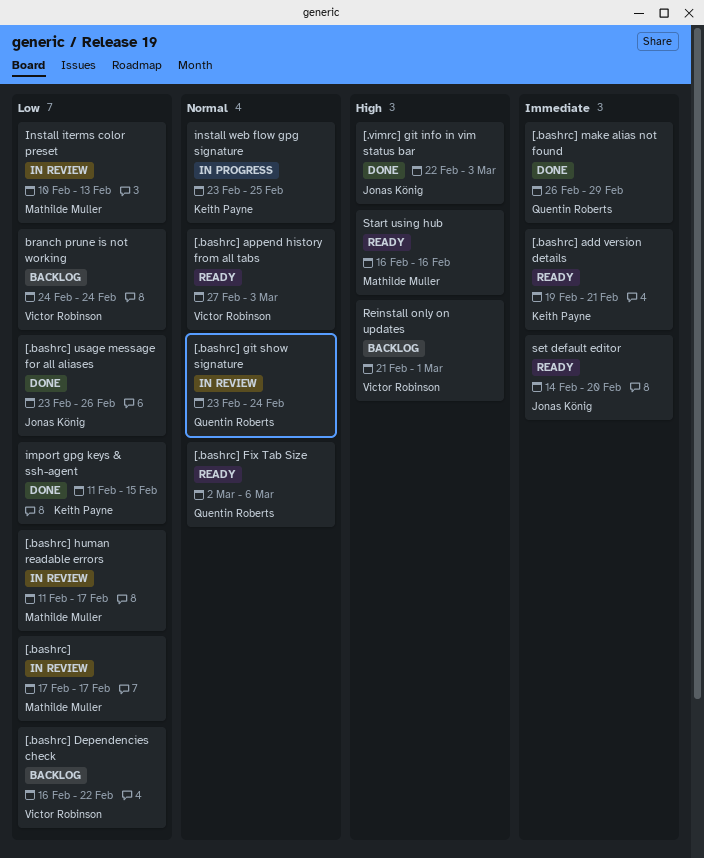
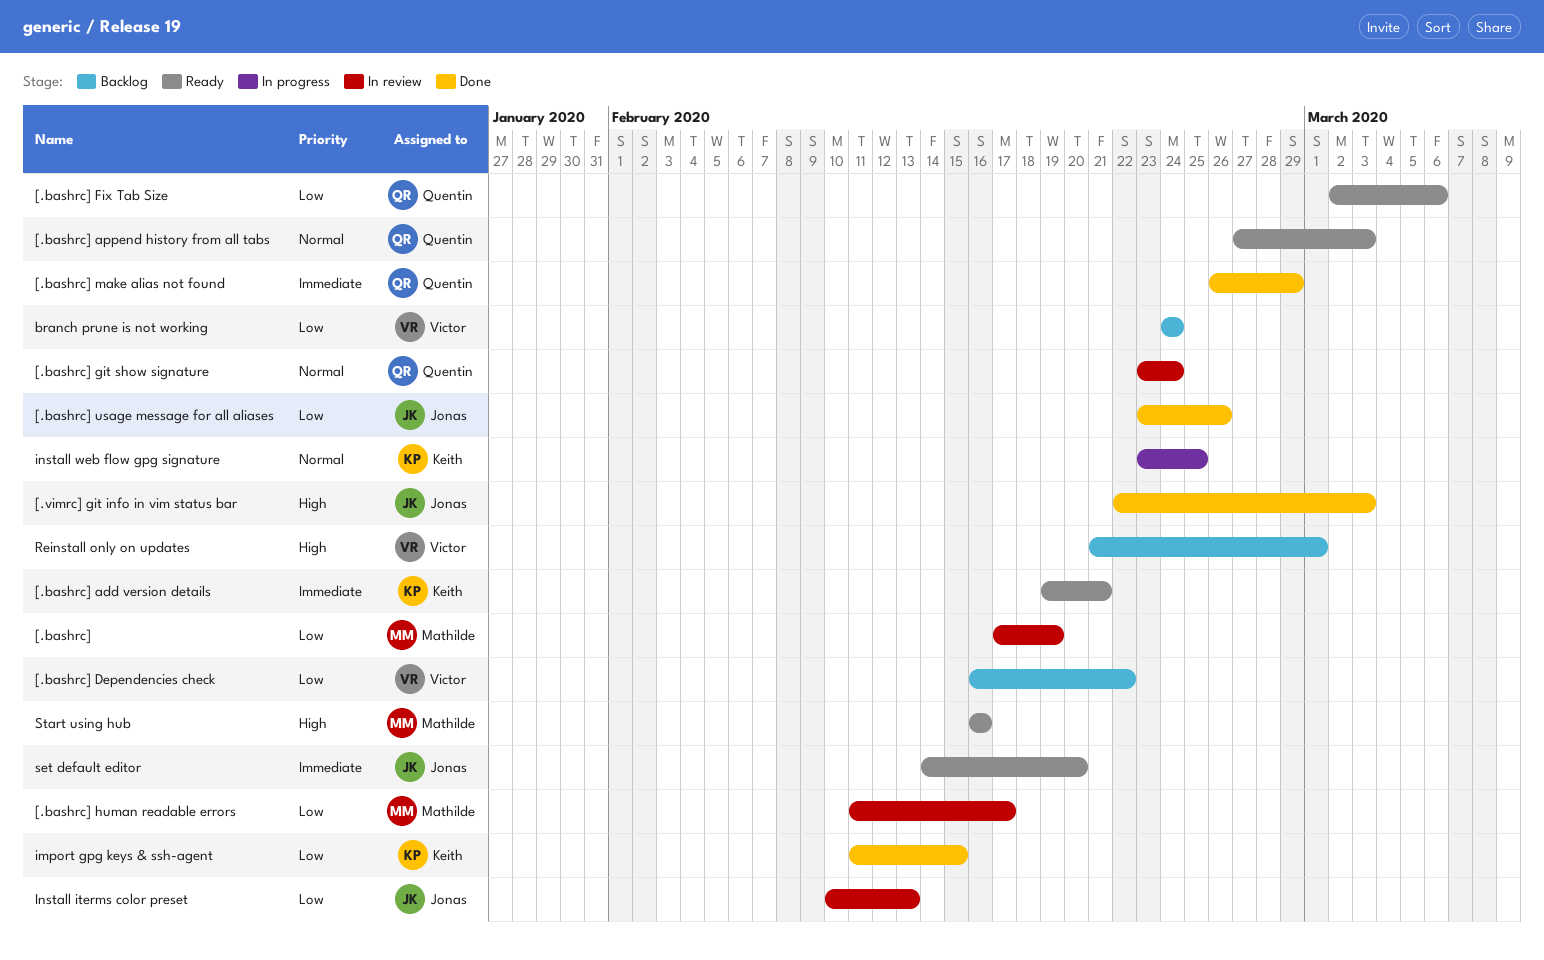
[.bashrc], due: Feb 17 -> Feb 19
[.bashrc] append history from all tabs, owner: Victor Robinson -> Quentin Roberts
[.bashrc] Fix Tab Size, priority: Normal -> Low
Install iterms color preset, owner: Mathilde Muller -> Jonas König

